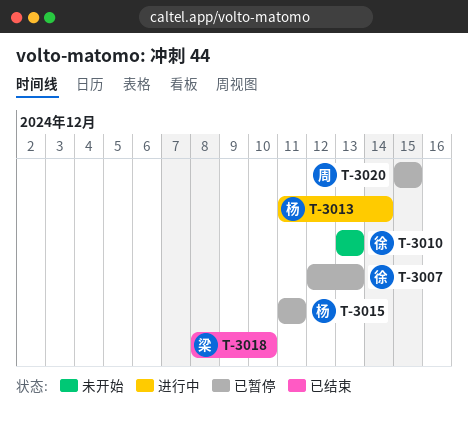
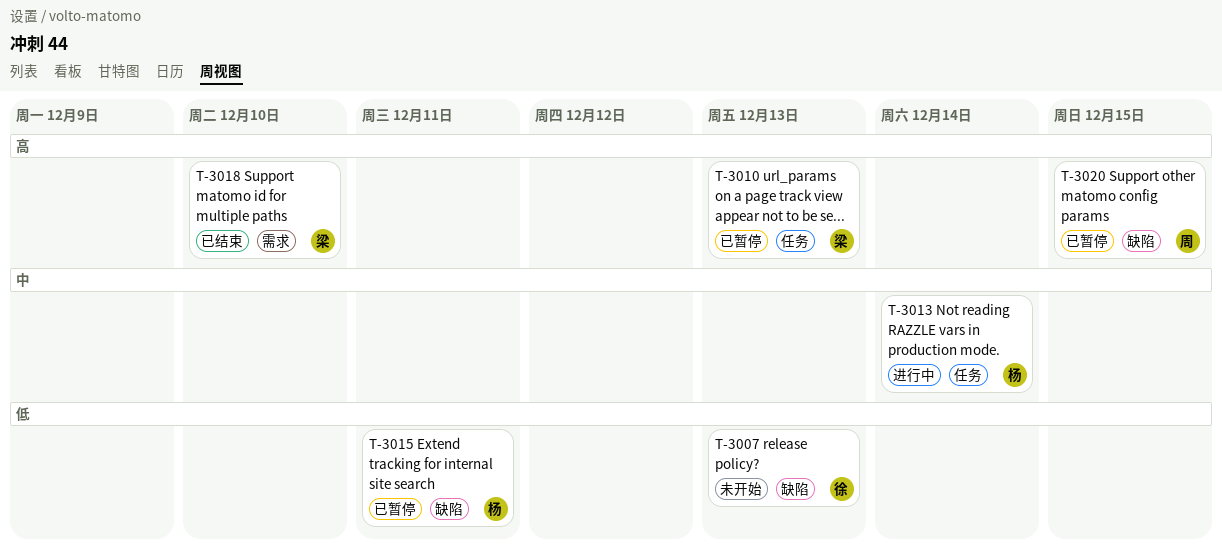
T-3007, status: 已暂停 -> 未开始
T-3010, status: 未开始 -> 已暂停
T-3010, owner: 徐 -> 梁

